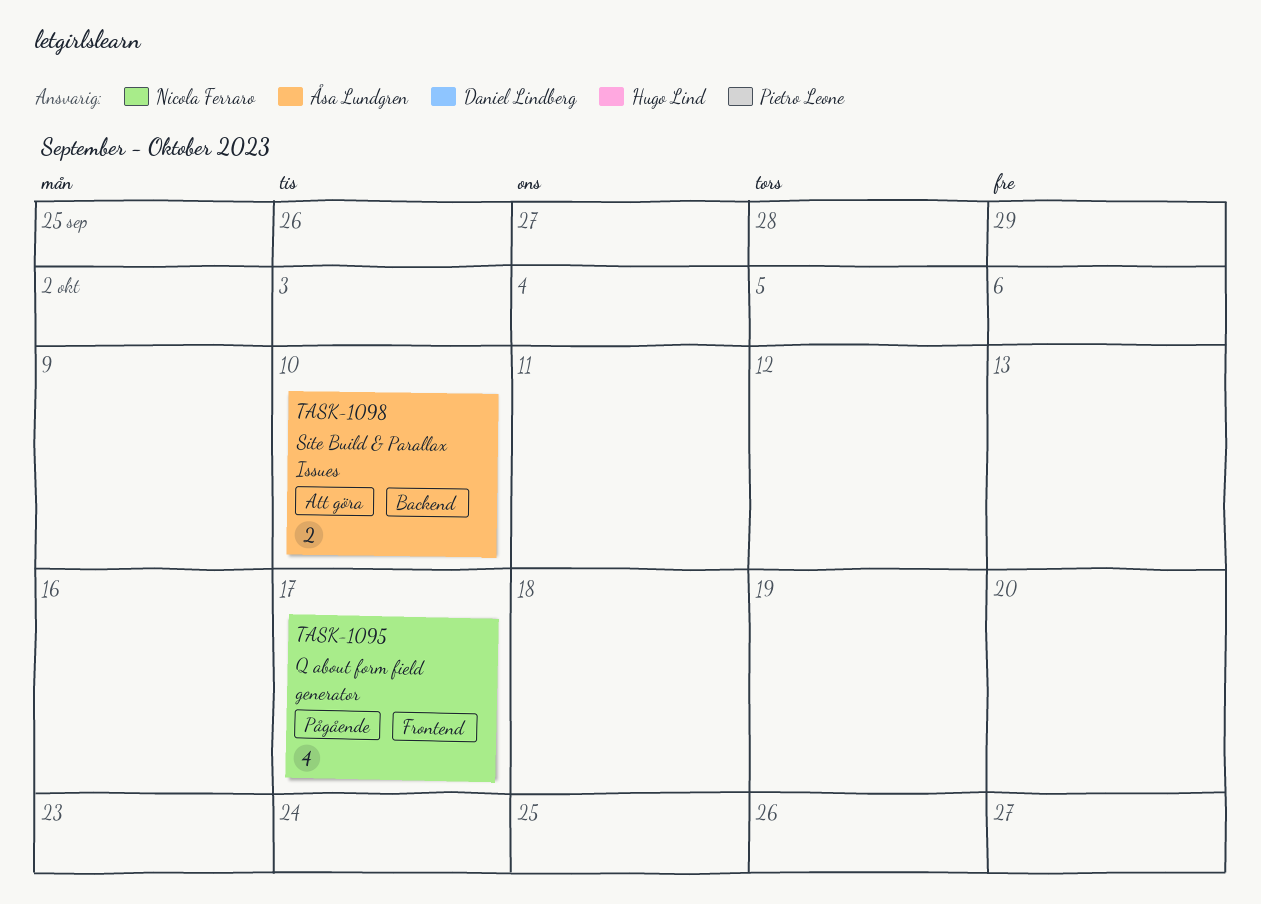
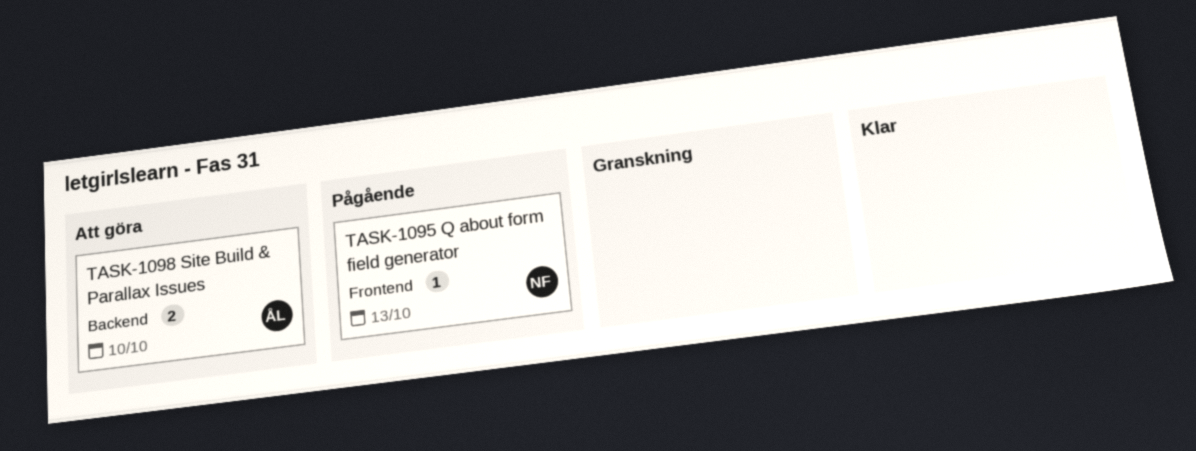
TASK-1095, estimate: 4 -> 1
TASK-1095, due: Oct 17 -> Oct 13

